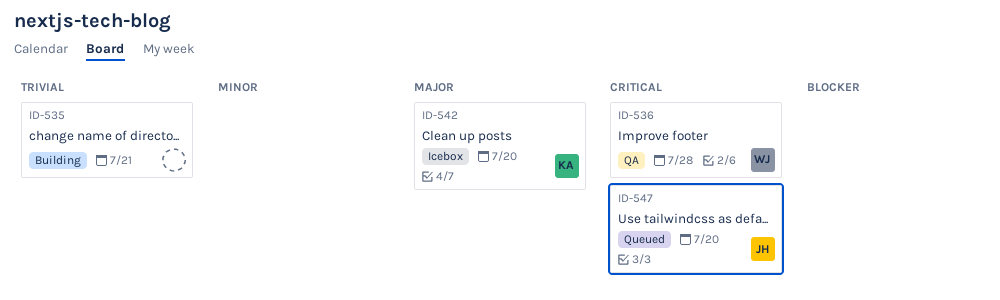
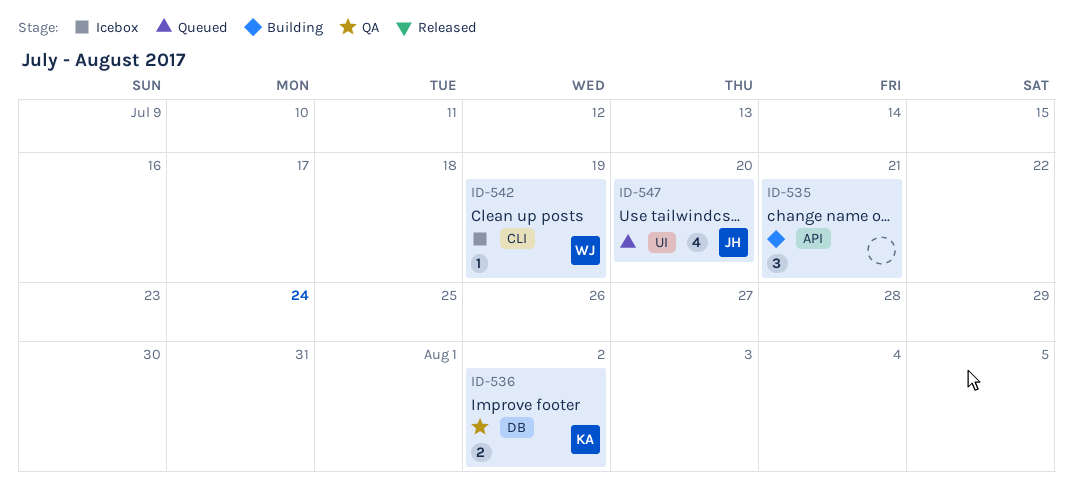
ID-536, owner: WJ -> KA
ID-536, due: Jul 28 -> Aug 2
ID-542, owner: KA -> WJ
ID-542, due: Jul 20 -> Jul 19

